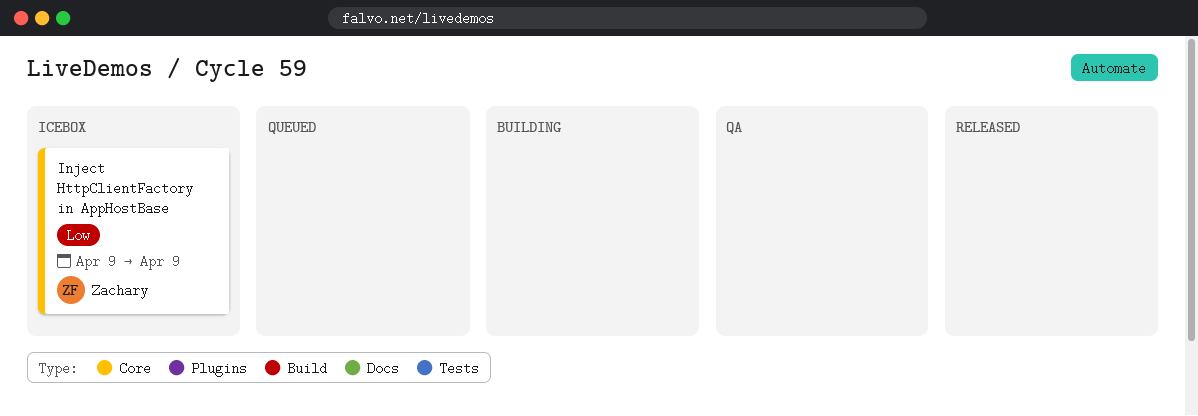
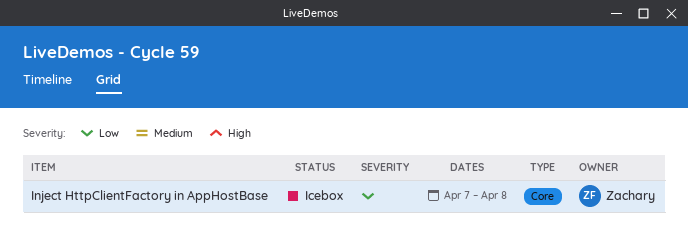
Inject HttpClientFactory in AppHostBase, start: Apr 9 -> Apr 7
Inject HttpClientFactory in AppHostBase, due: Apr 9 -> Apr 8

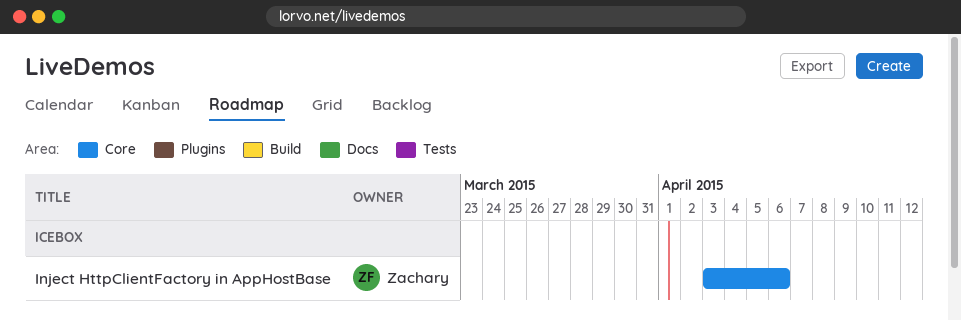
Inject HttpClientFactory in AppHostBase, start: Apr 7 -> Apr 3
Inject HttpClientFactory in AppHostBase, due: Apr 8 -> Apr 6

